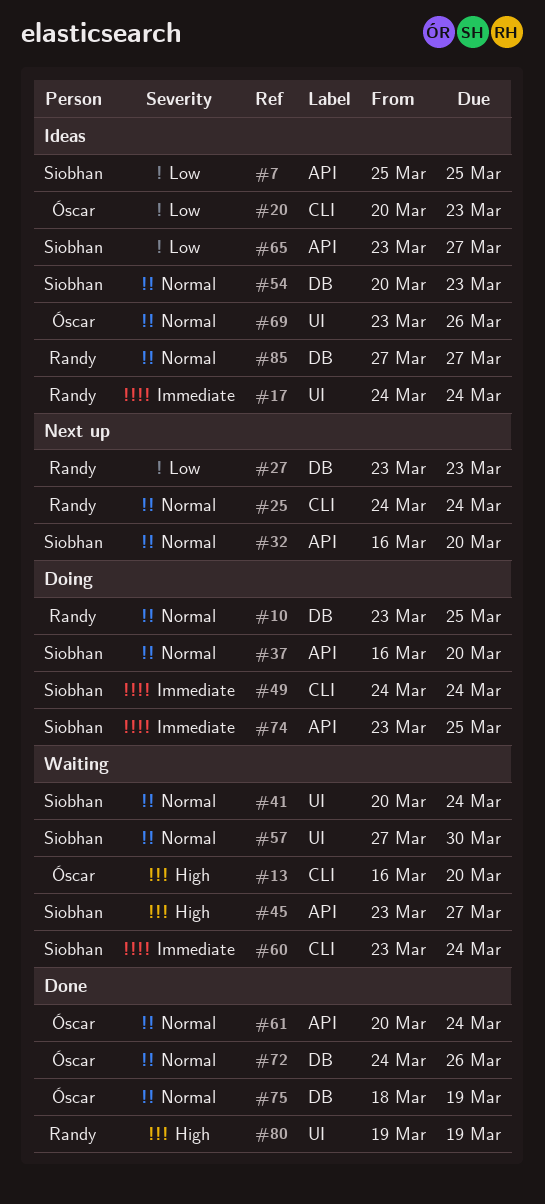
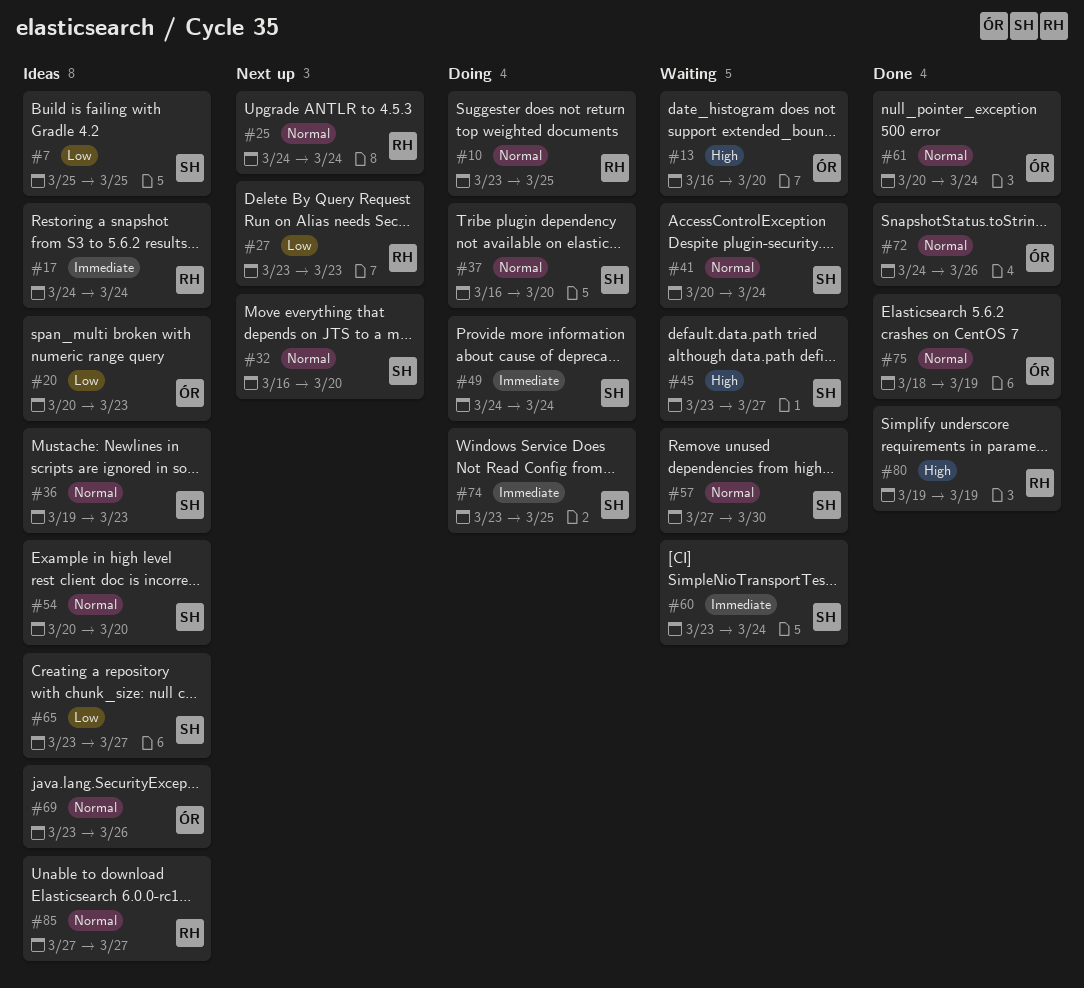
#36: none -> present
#54, due: Mar 23 -> Mar 20

